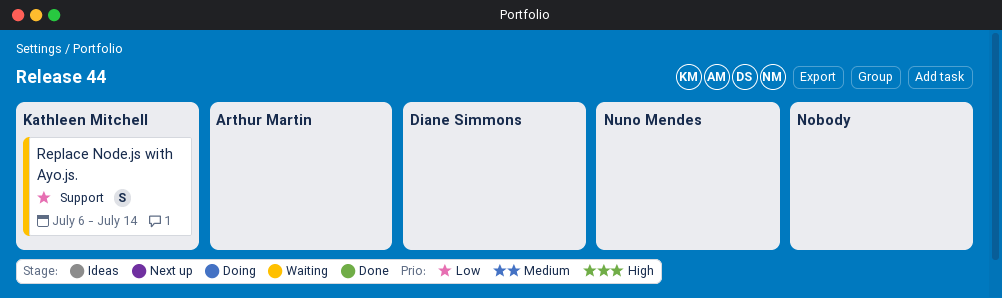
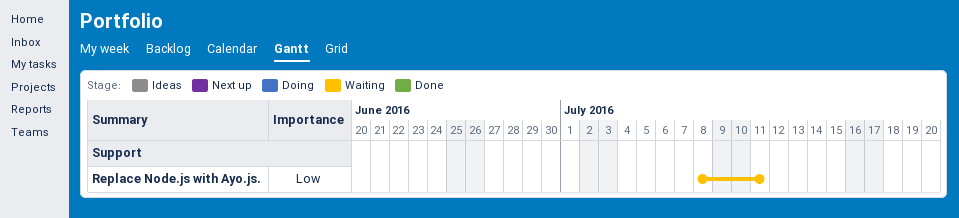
Replace Node.js with Ayo.js., start: Jul 6 -> Jul 8
Replace Node.js with Ayo.js., due: Jul 14 -> Jul 11

